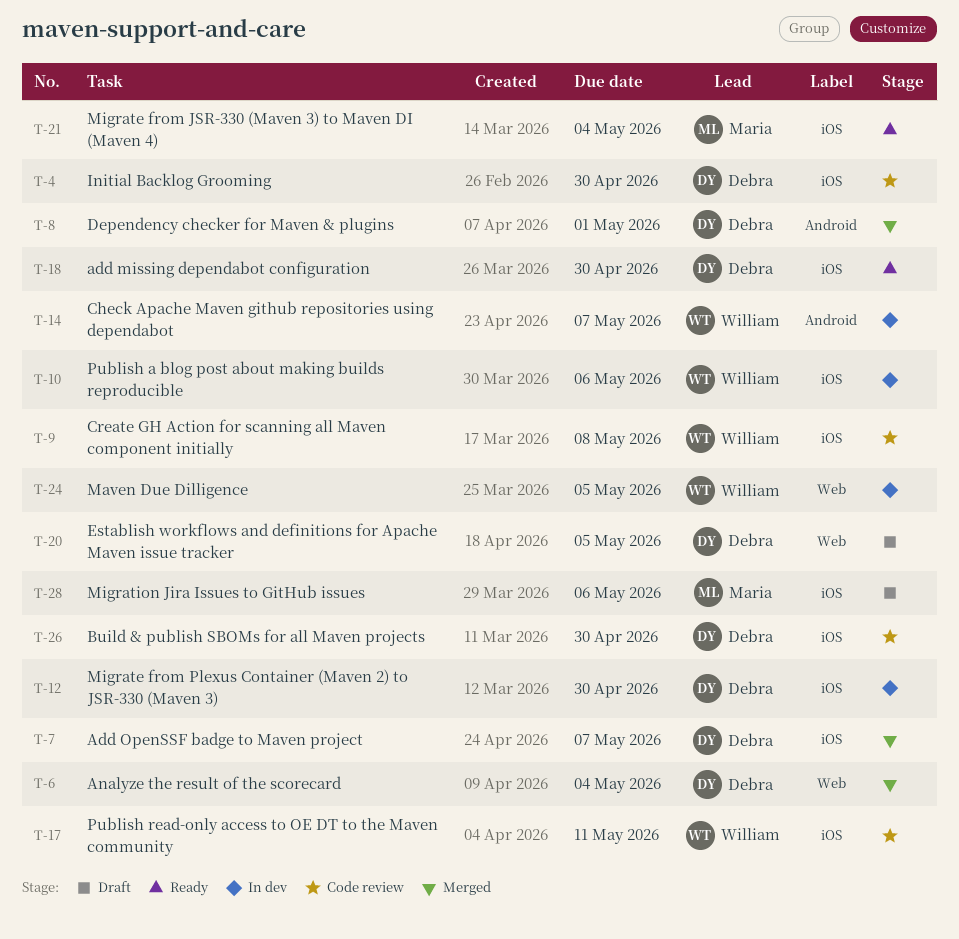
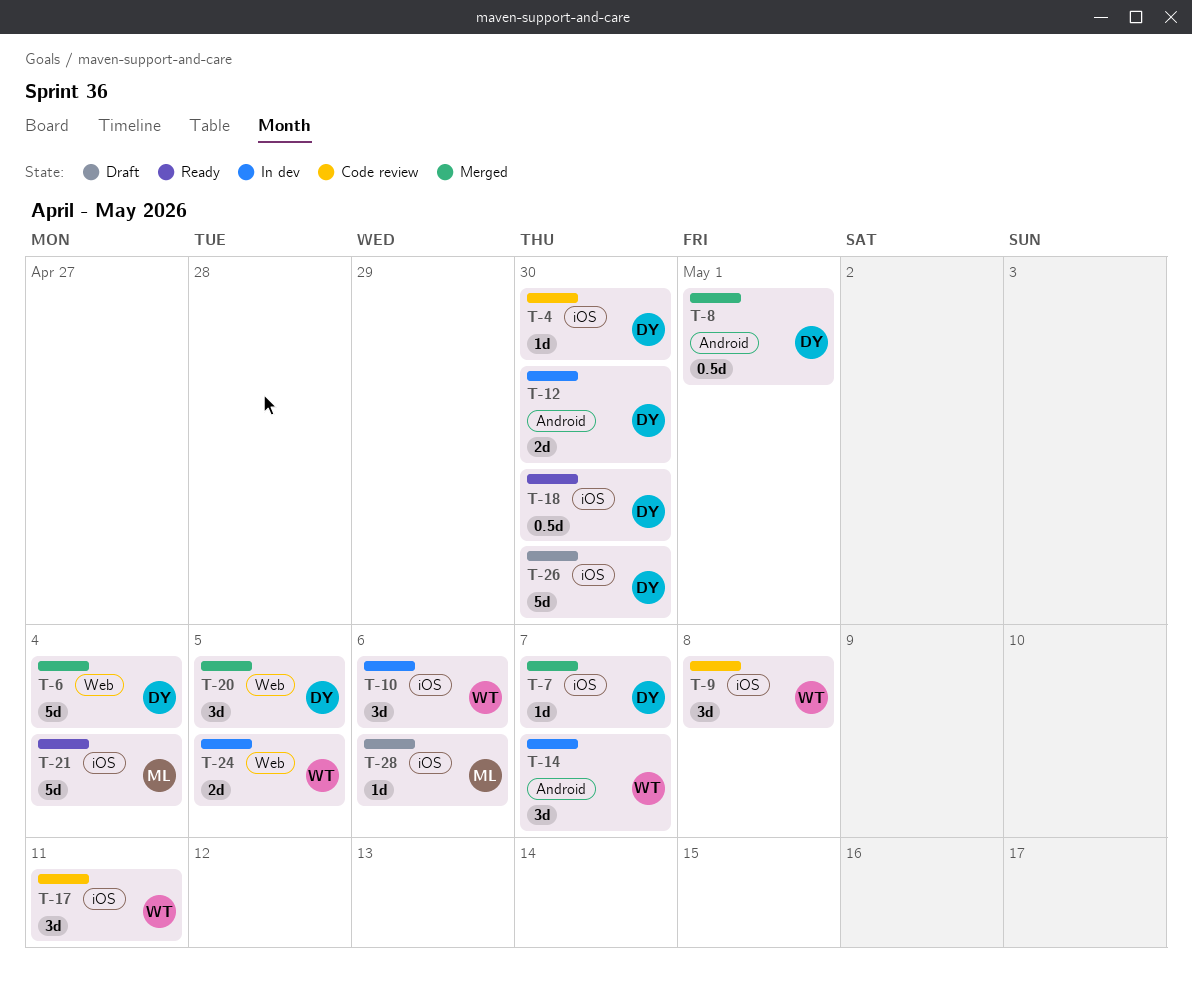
T-12, label: iOS -> Android
T-20, status: Draft -> Merged
T-26, status: Code review -> Draft

